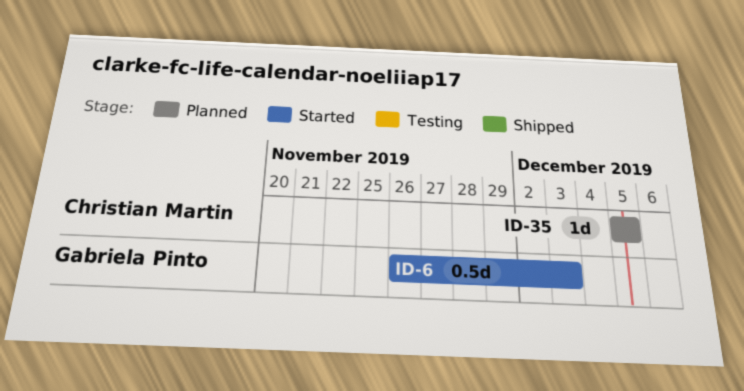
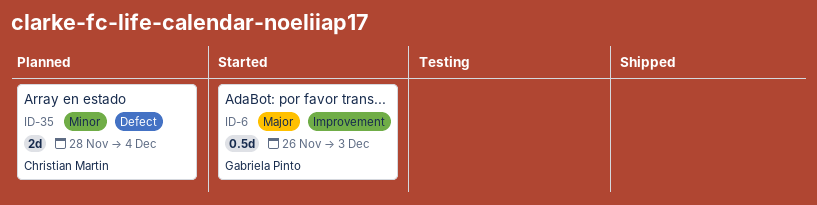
ID-35, estimate: 1d -> 2d
ID-35, start: Dec 5 -> Nov 28
ID-35, due: Dec 5 -> Dec 4

